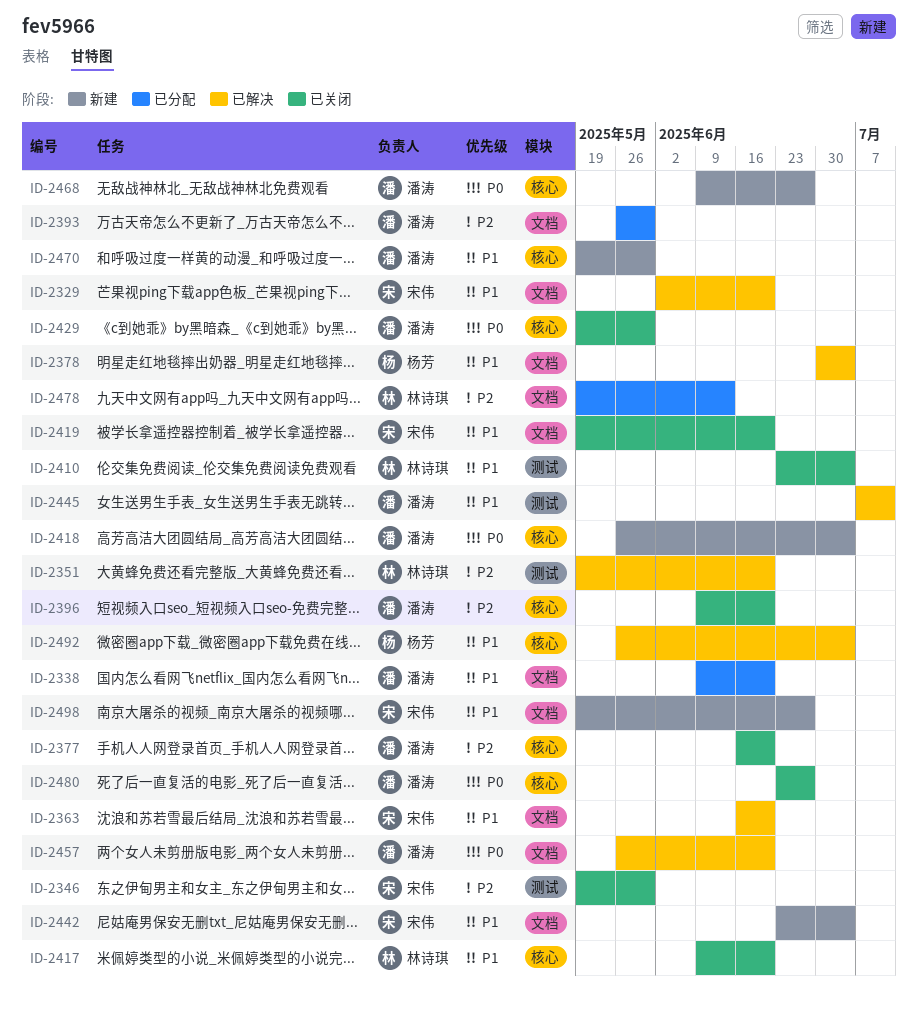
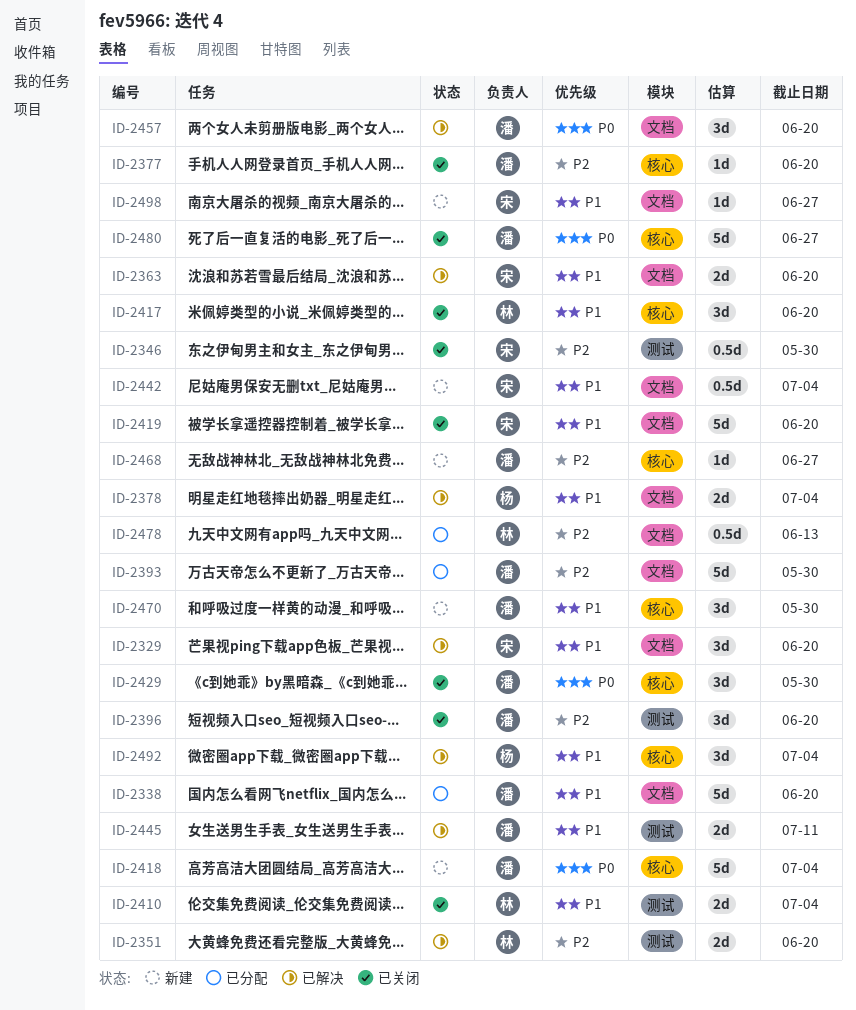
ID-2396, label: 核心 -> 测试
ID-2468, priority: P0 -> P2

